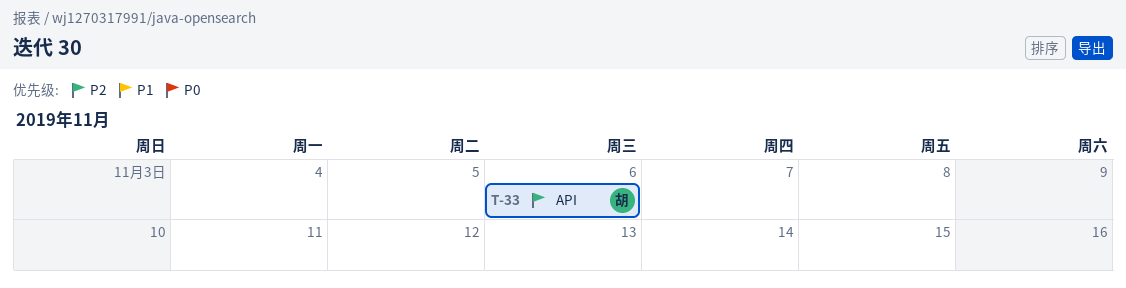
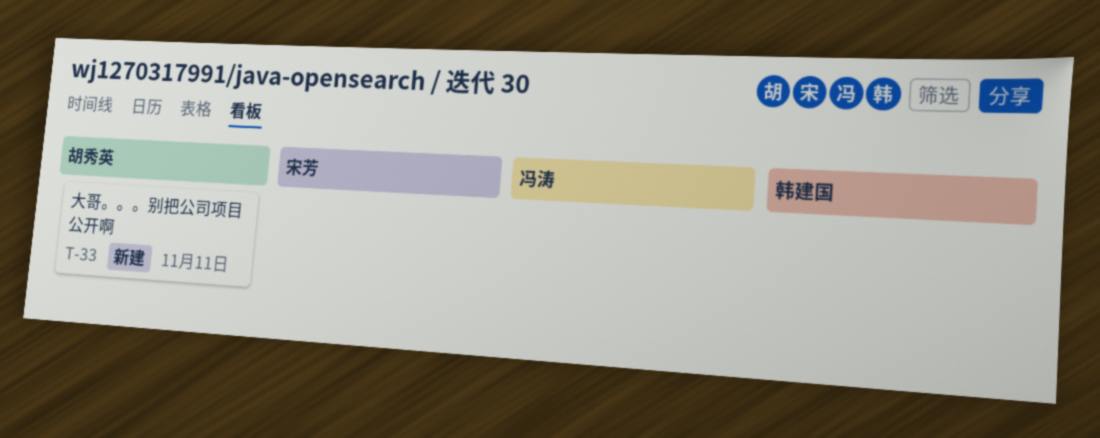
T-33, due: Nov 6 -> Nov 11

